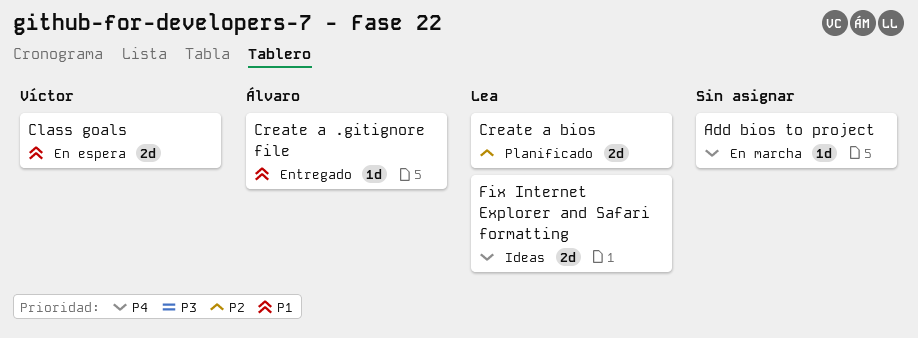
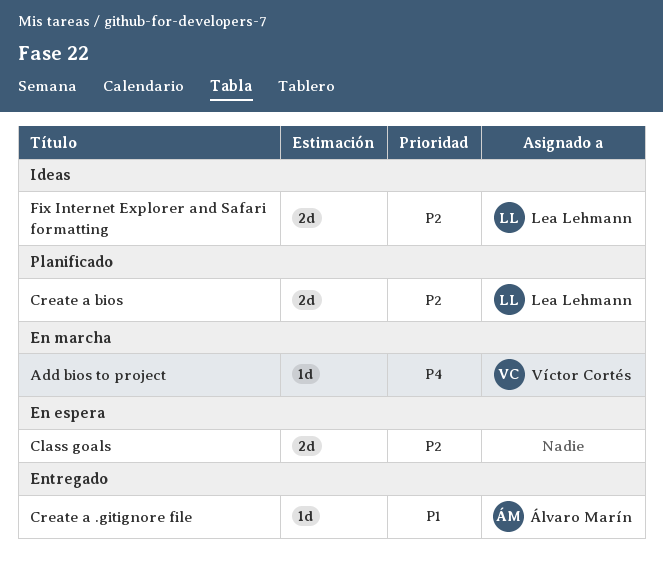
Add bios to project, owner: none -> Víctor Cortés
Class goals, owner: Víctor Cortés -> none
Class goals, priority: P1 -> P2
Fix Internet Explorer and Safari formatting, priority: P4 -> P2

